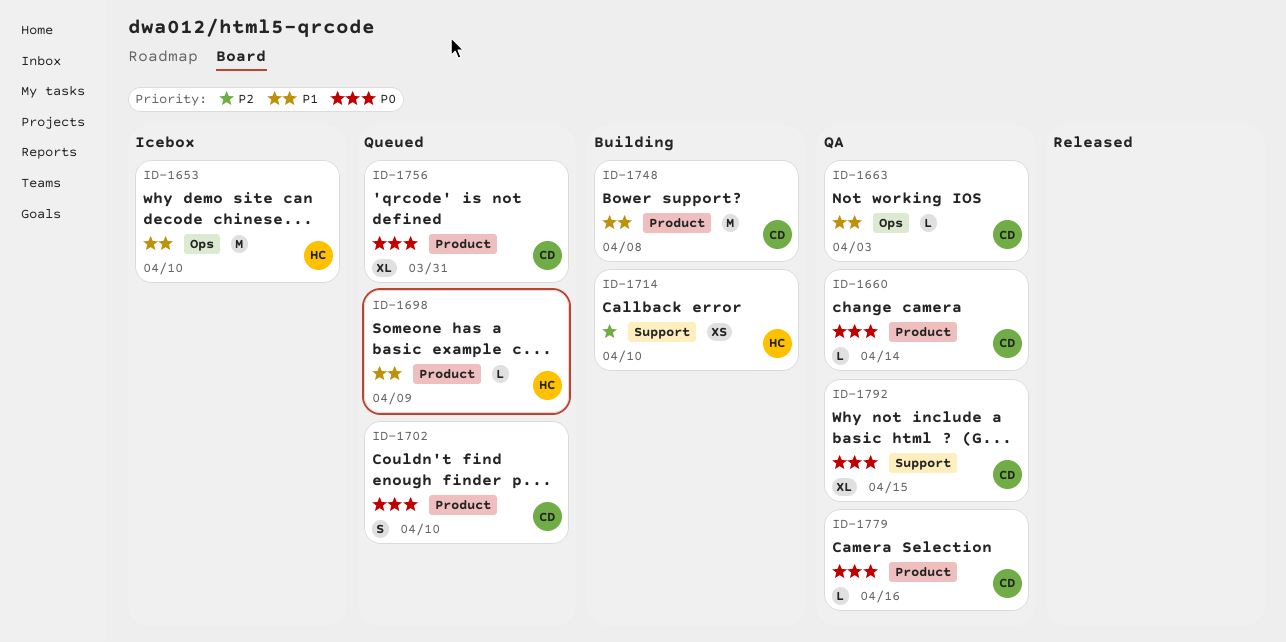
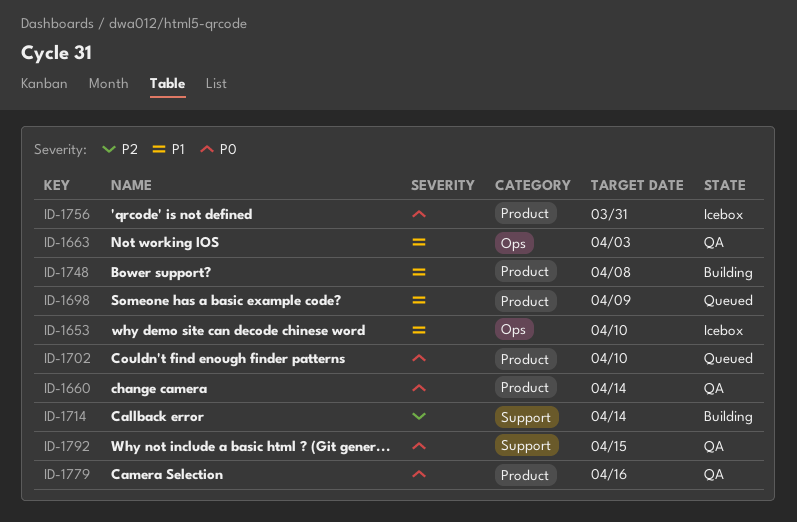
ID-1714, due: Apr 10 -> Apr 14
ID-1756, status: Queued -> Icebox

